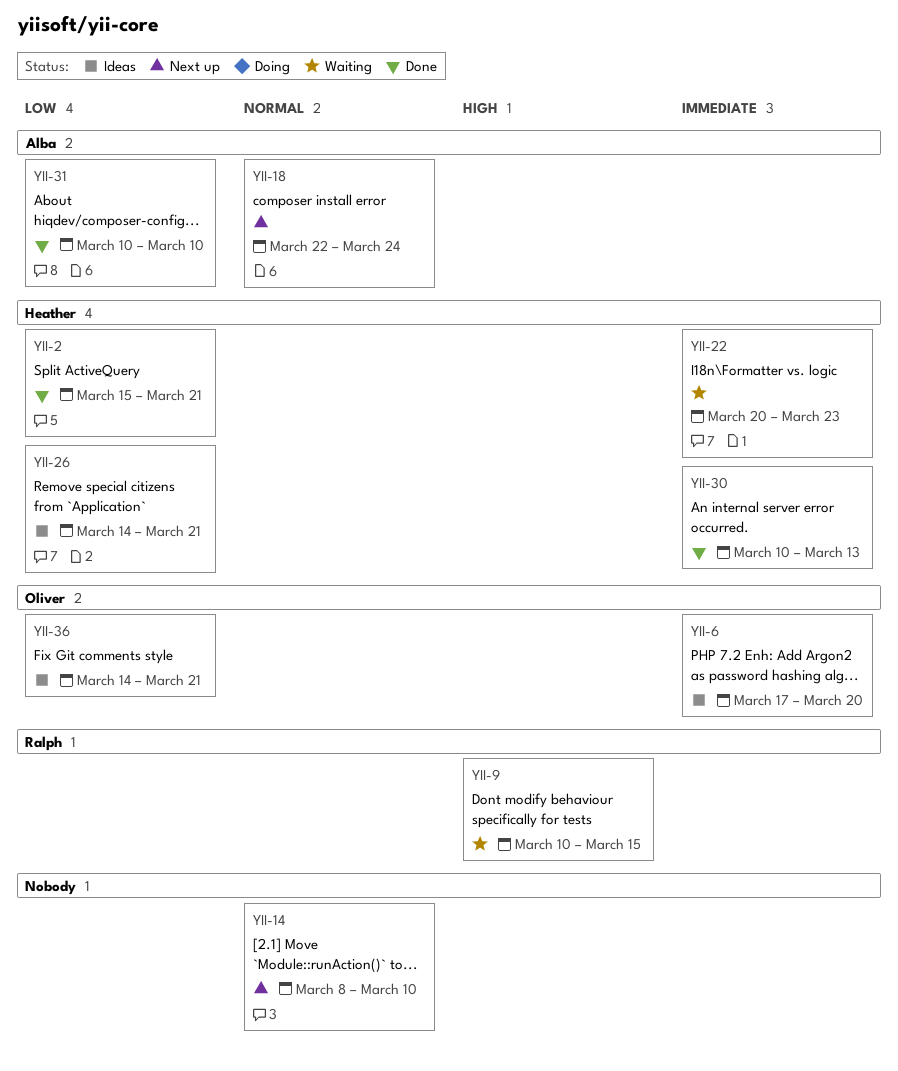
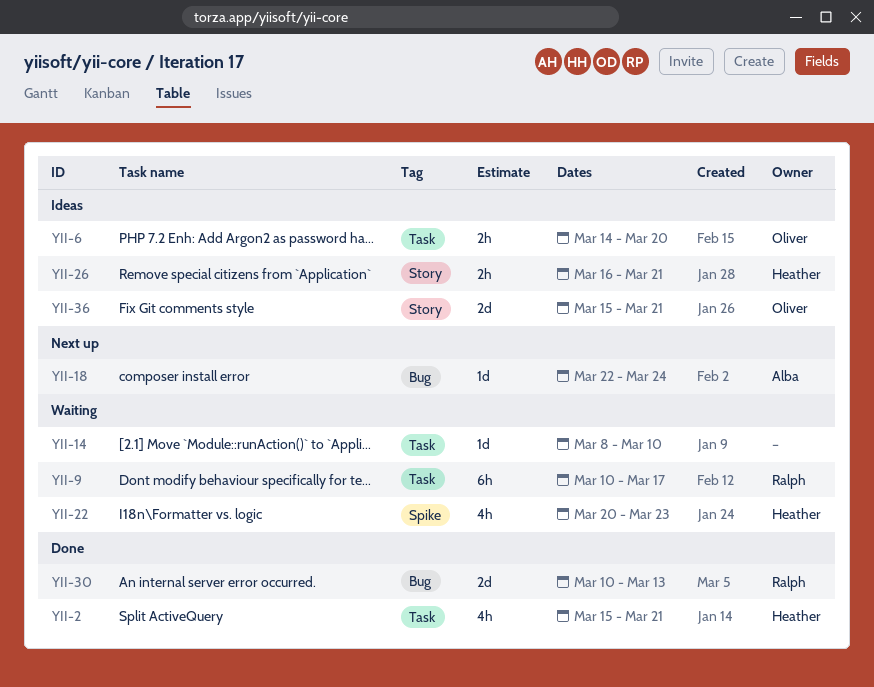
YII-6, start: Mar 17 -> Mar 14
YII-9, due: Mar 15 -> Mar 17
YII-14, status: Next up -> Waiting
YII-26, start: Mar 14 -> Mar 16
YII-30, owner: Heather -> Ralph
YII-31: present -> none
YII-36, start: Mar 14 -> Mar 15

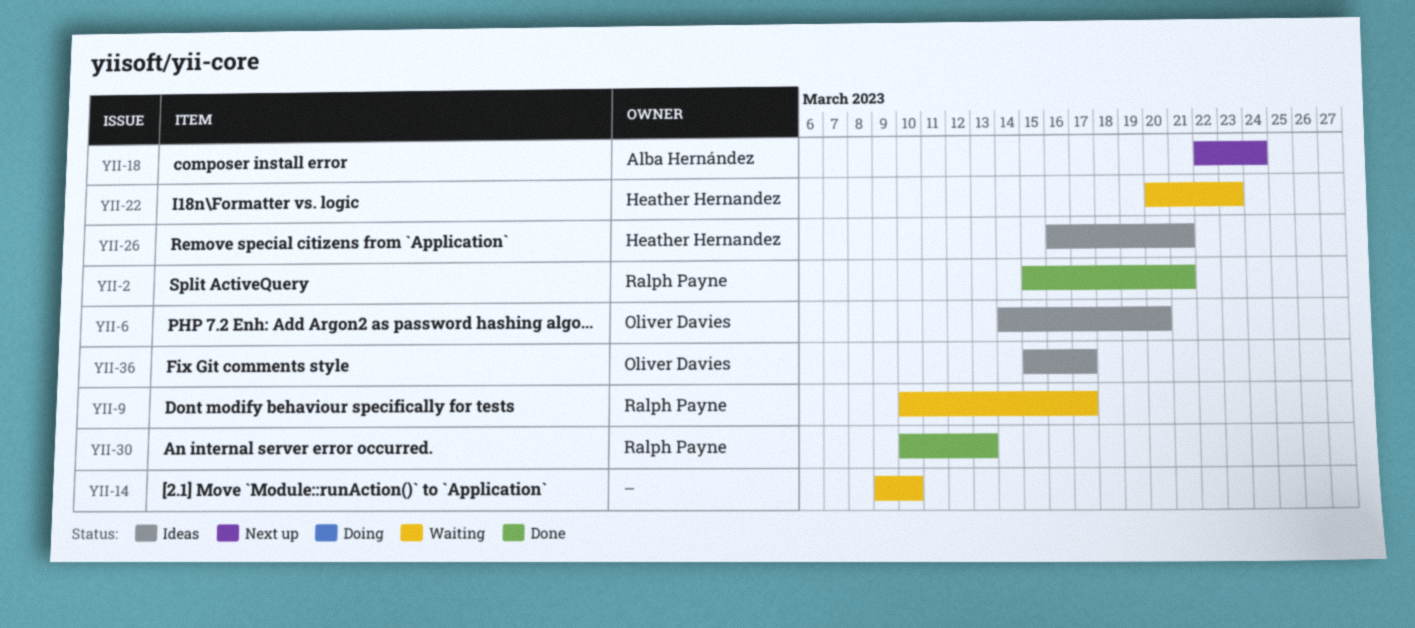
YII-2, owner: Heather Hernandez -> Ralph Payne
YII-14, start: Mar 8 -> Mar 9
YII-36, due: Mar 21 -> Mar 17

